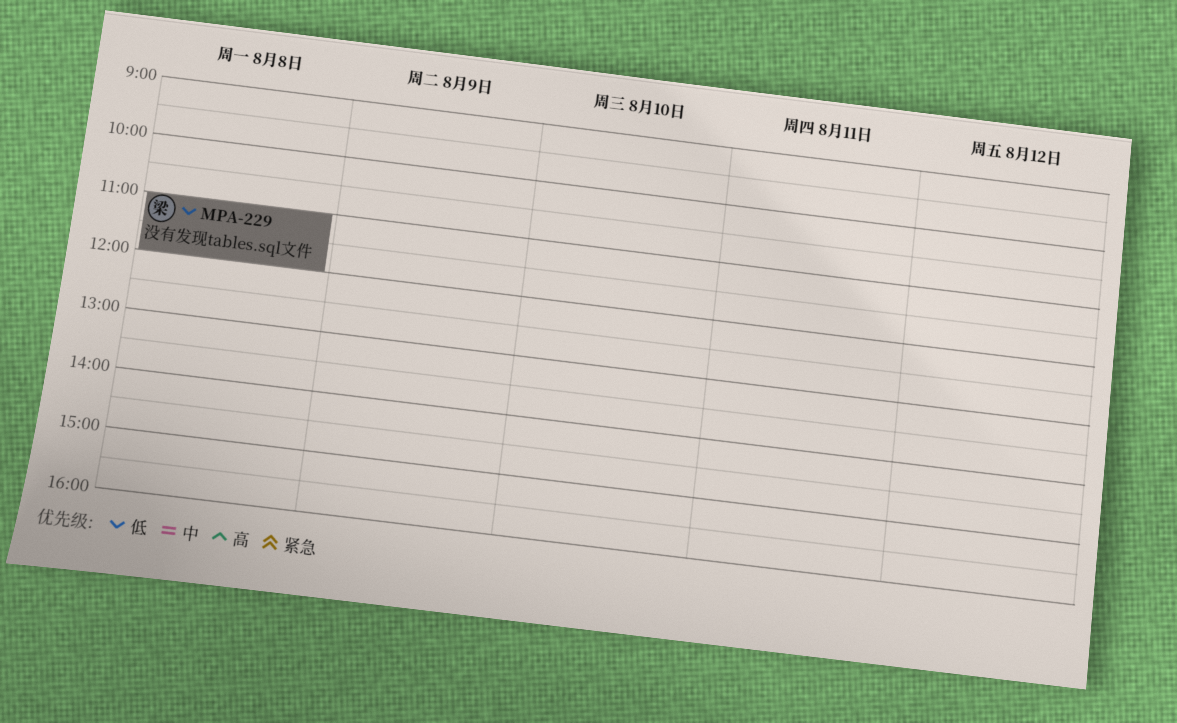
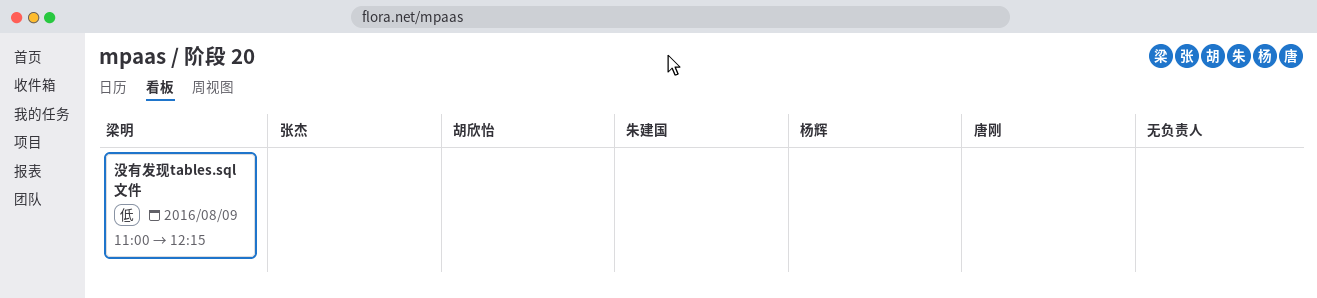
没有发现tables.sql文件, day: Aug 8 -> Aug 9
没有发现tables.sql文件, ends: 12:00 -> 12:15

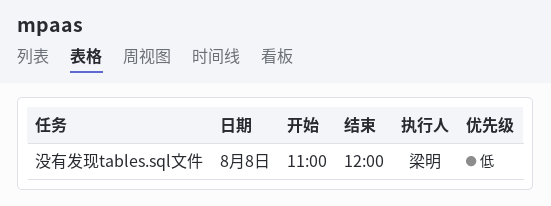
没有发现tables.sql文件, day: Aug 9 -> Aug 8
没有发现tables.sql文件, ends: 12:15 -> 12:00

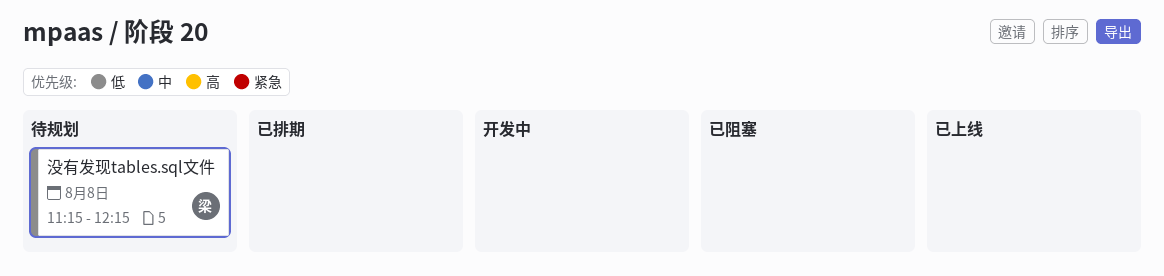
没有发现tables.sql文件, begins: 11:00 -> 11:15
没有发现tables.sql文件, ends: 12:00 -> 12:15

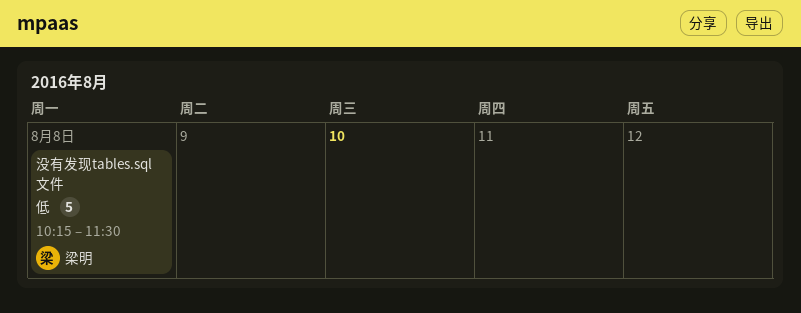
没有发现tables.sql文件, begins: 11:15 -> 10:15
没有发现tables.sql文件, ends: 12:15 -> 11:30

